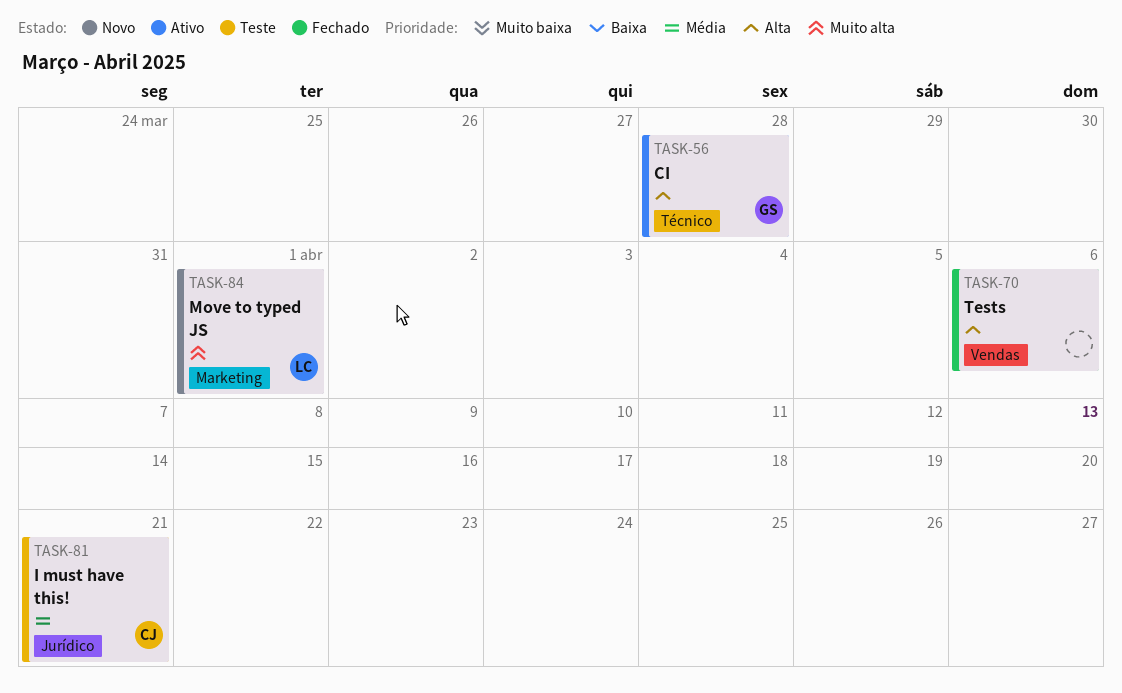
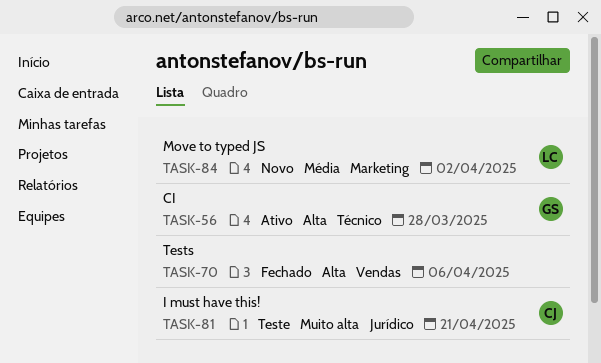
TASK-81, priority: Média -> Muito alta
TASK-84, priority: Muito alta -> Média
TASK-84, due: Apr 1 -> Apr 2

